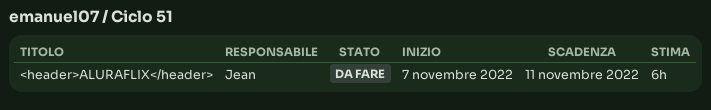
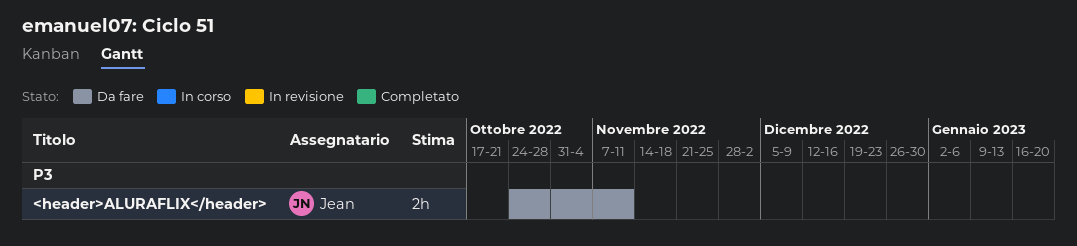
<header>ALURAFLIX</header>, estimate: 6h -> 2h
<header>ALURAFLIX</header>, start: Nov 7 -> Oct 24

